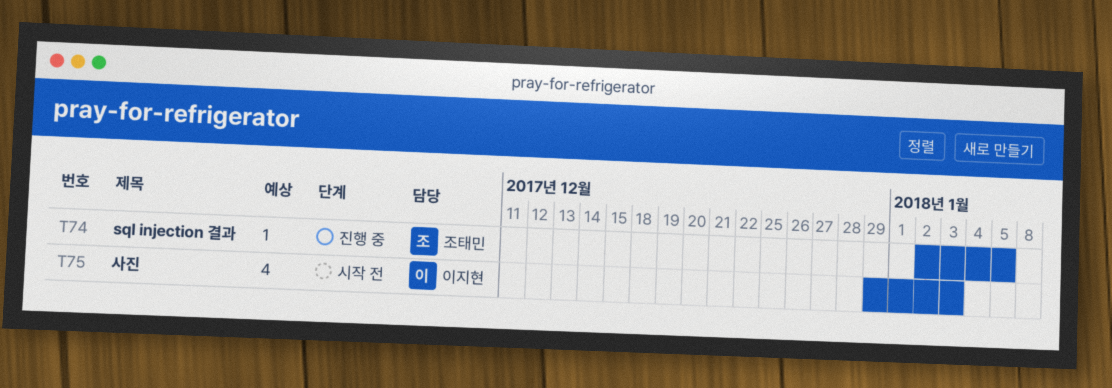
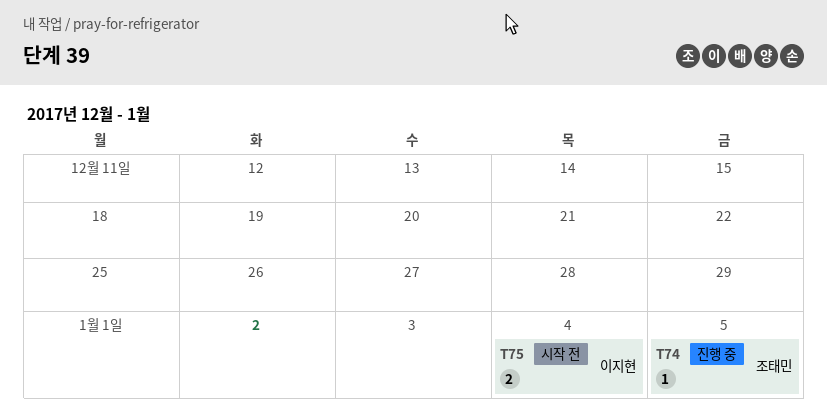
T75, estimate: 4 -> 2
T75, due: Jan 3 -> Jan 4

